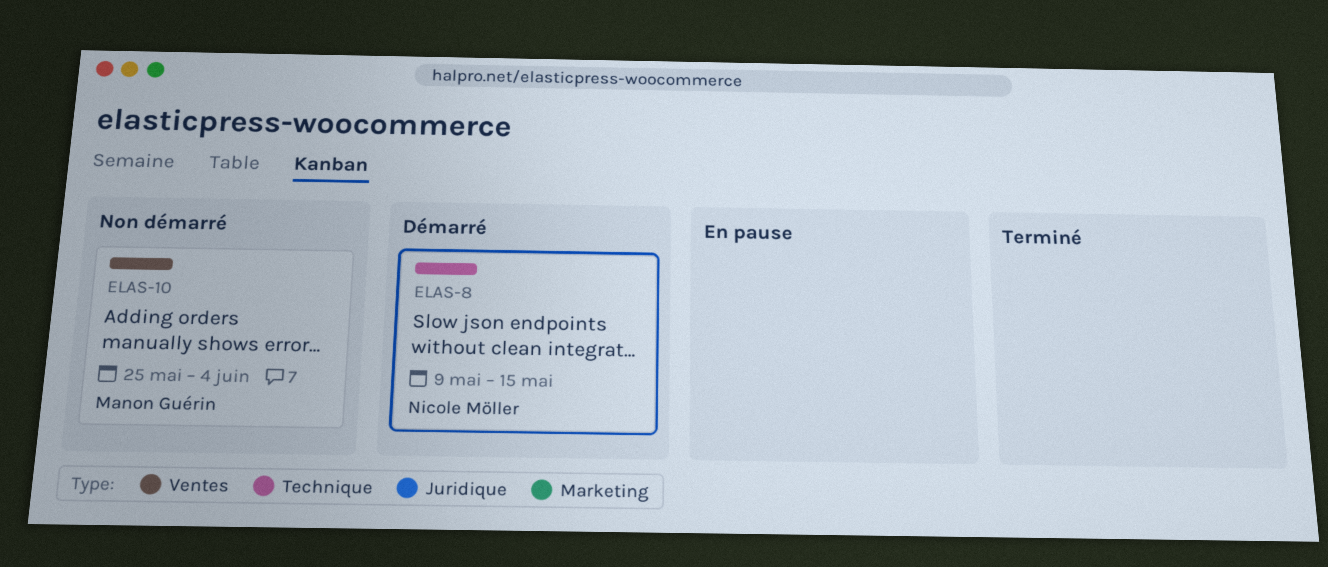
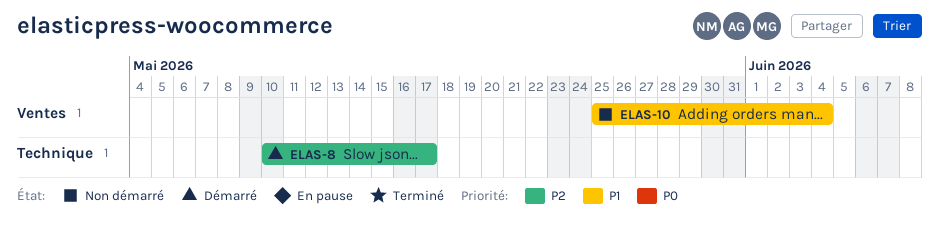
ELAS-8, start: May 9 -> May 10
ELAS-8, due: May 15 -> May 17

